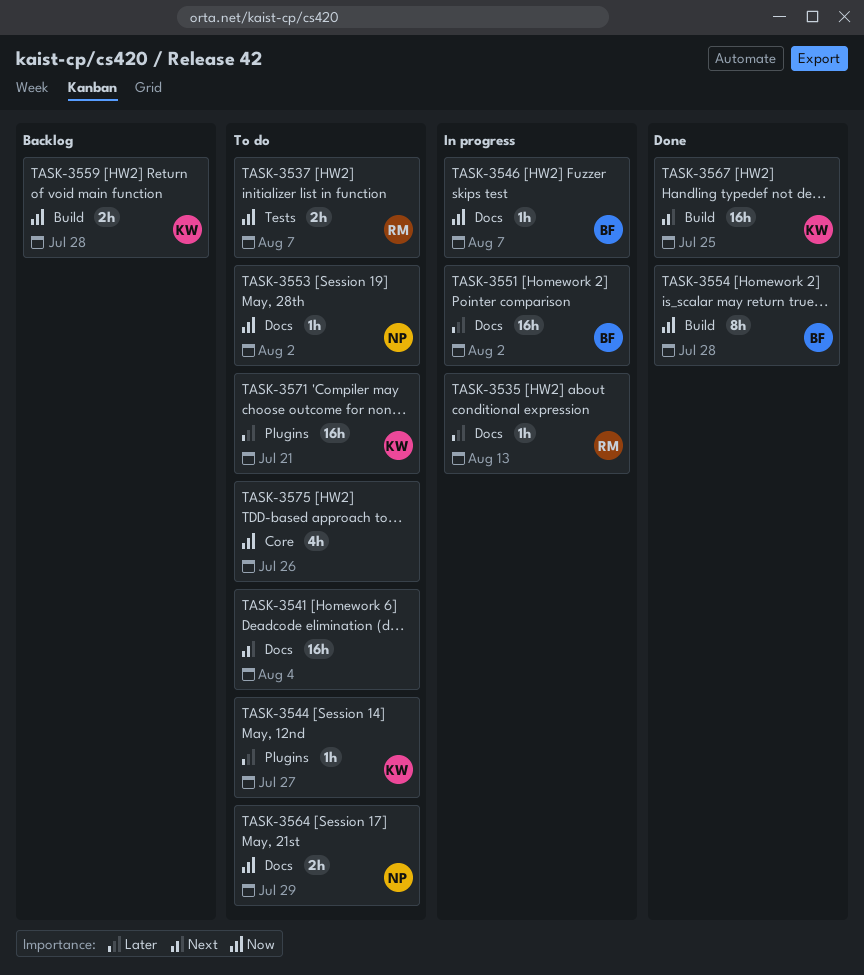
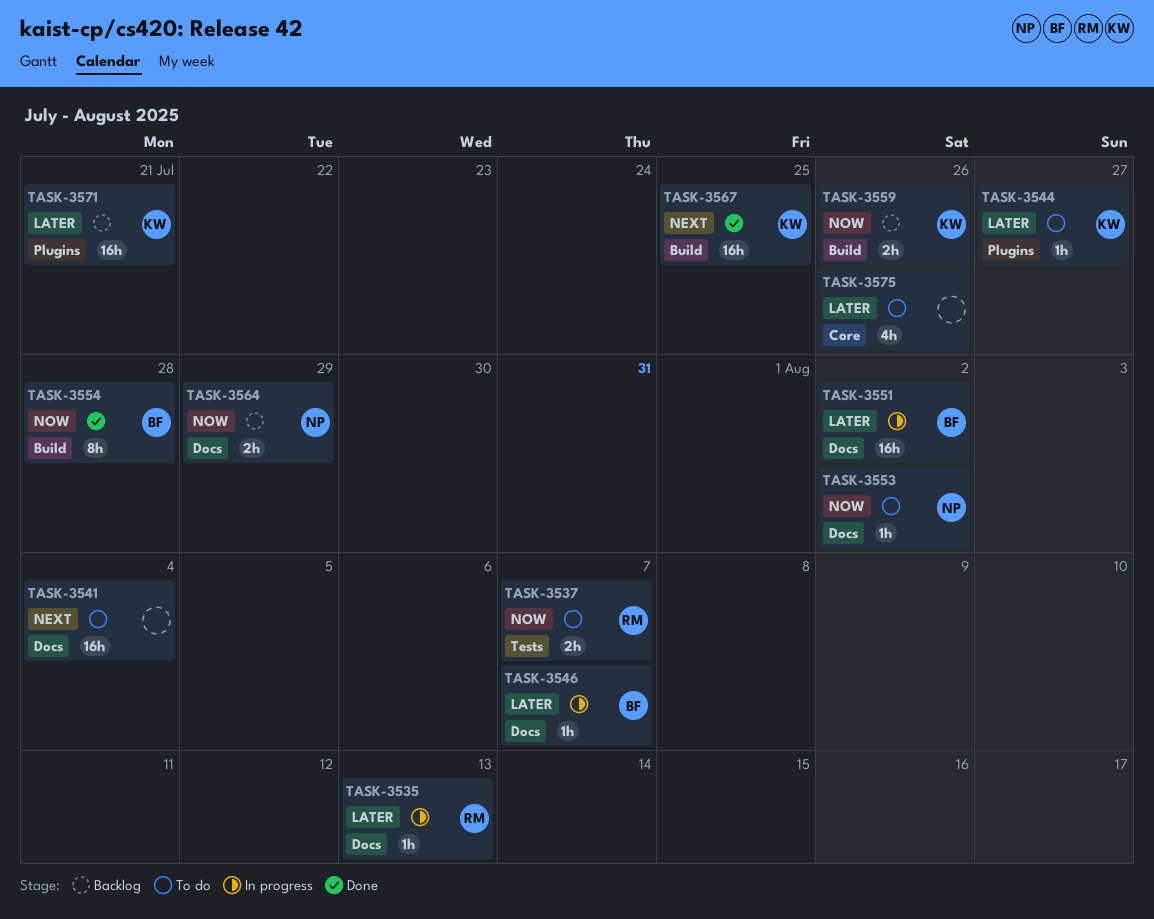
TASK-3546, priority: Now -> Later
TASK-3559, due: Jul 28 -> Jul 26
TASK-3564, status: To do -> Backlog
TASK-3571, status: To do -> Backlog
TASK-3575, priority: Now -> Later

